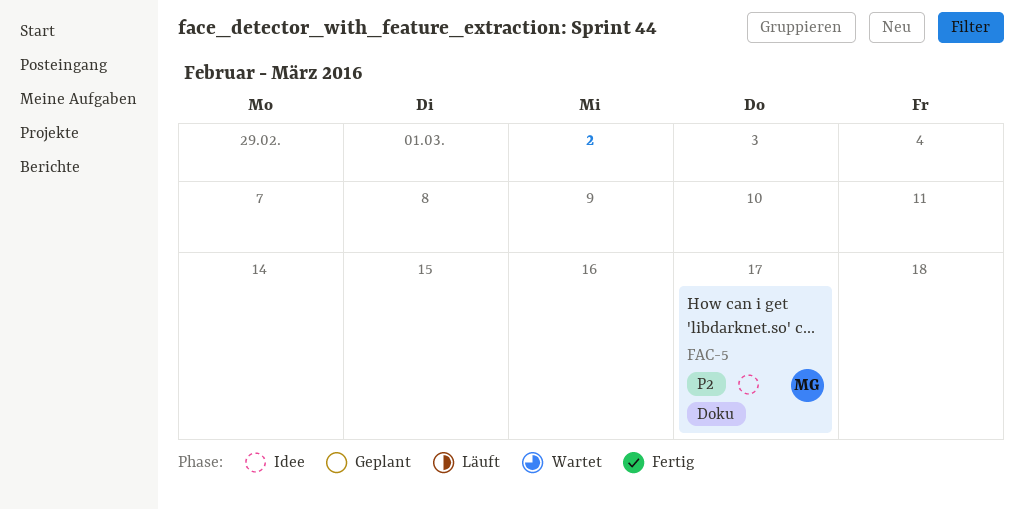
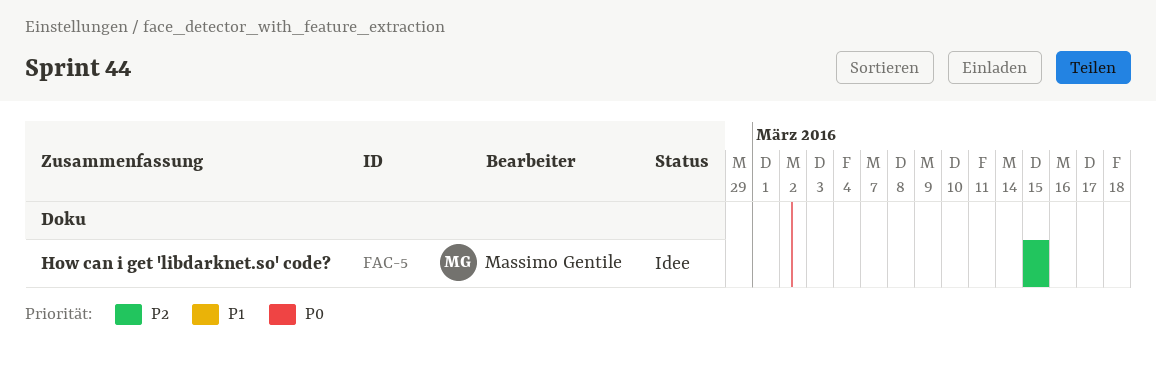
FAC-5, due: Mar 17 -> Mar 15

